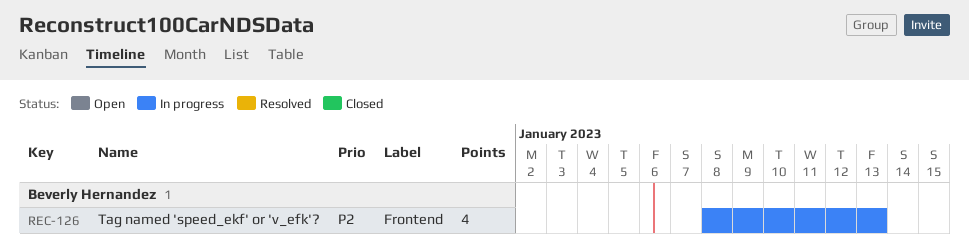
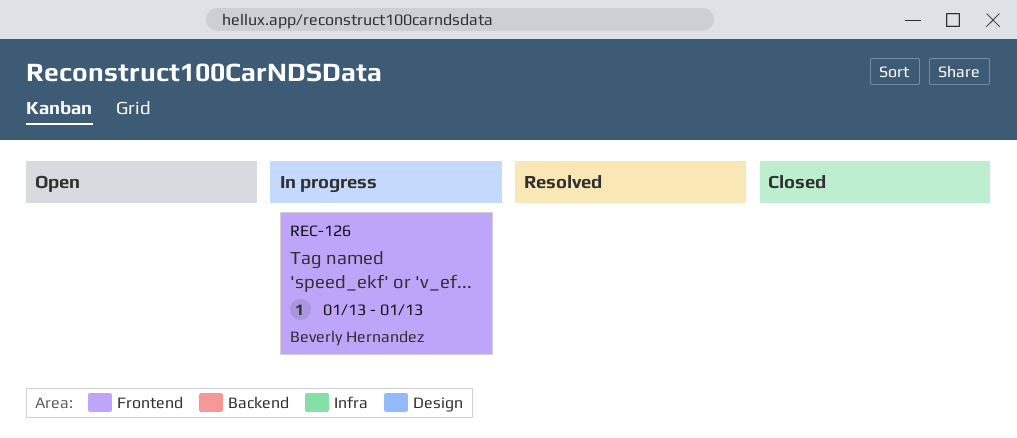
REC-126, estimate: 4 -> 1
REC-126, start: Jan 8 -> Jan 13

